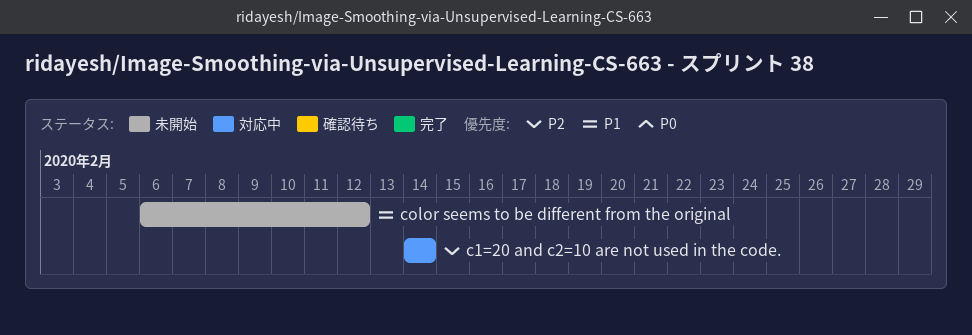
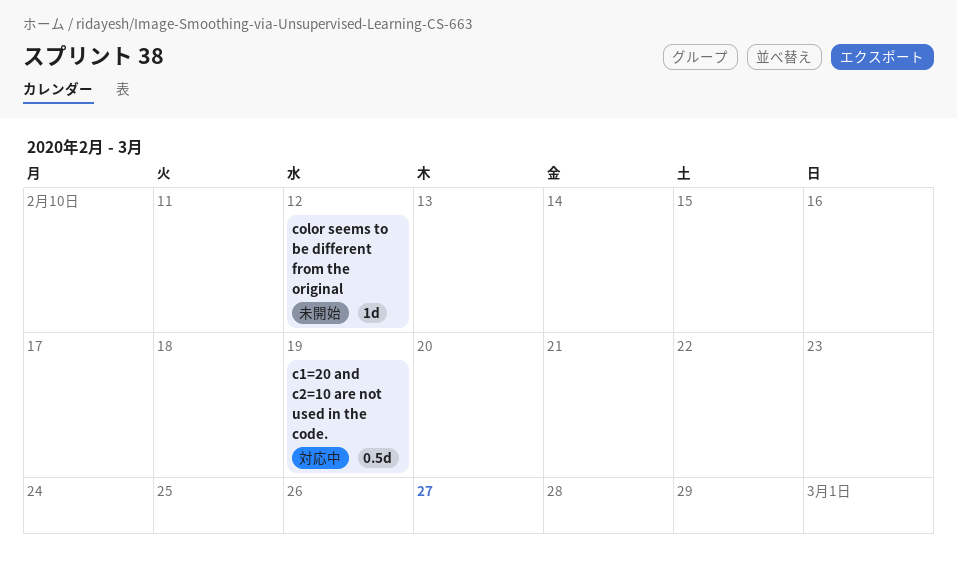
c1=20 and c2=10 are not used in the code., due: Feb 14 -> Feb 19

